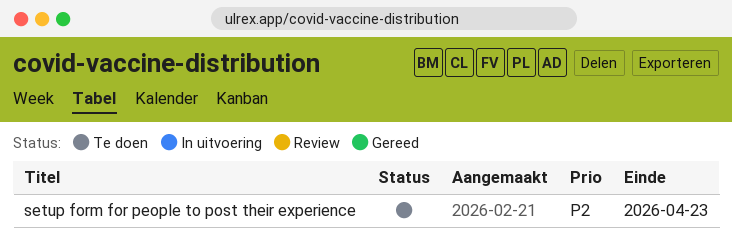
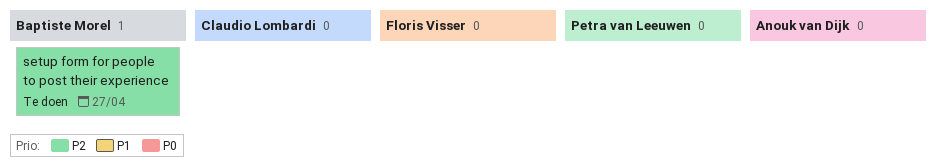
setup form for people to post their experience, due: Apr 23 -> Apr 27

